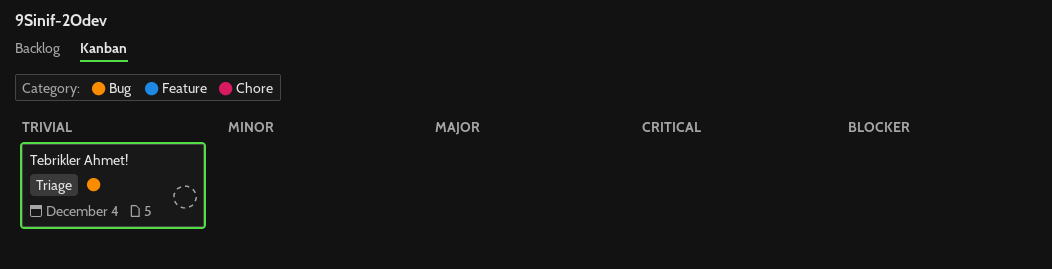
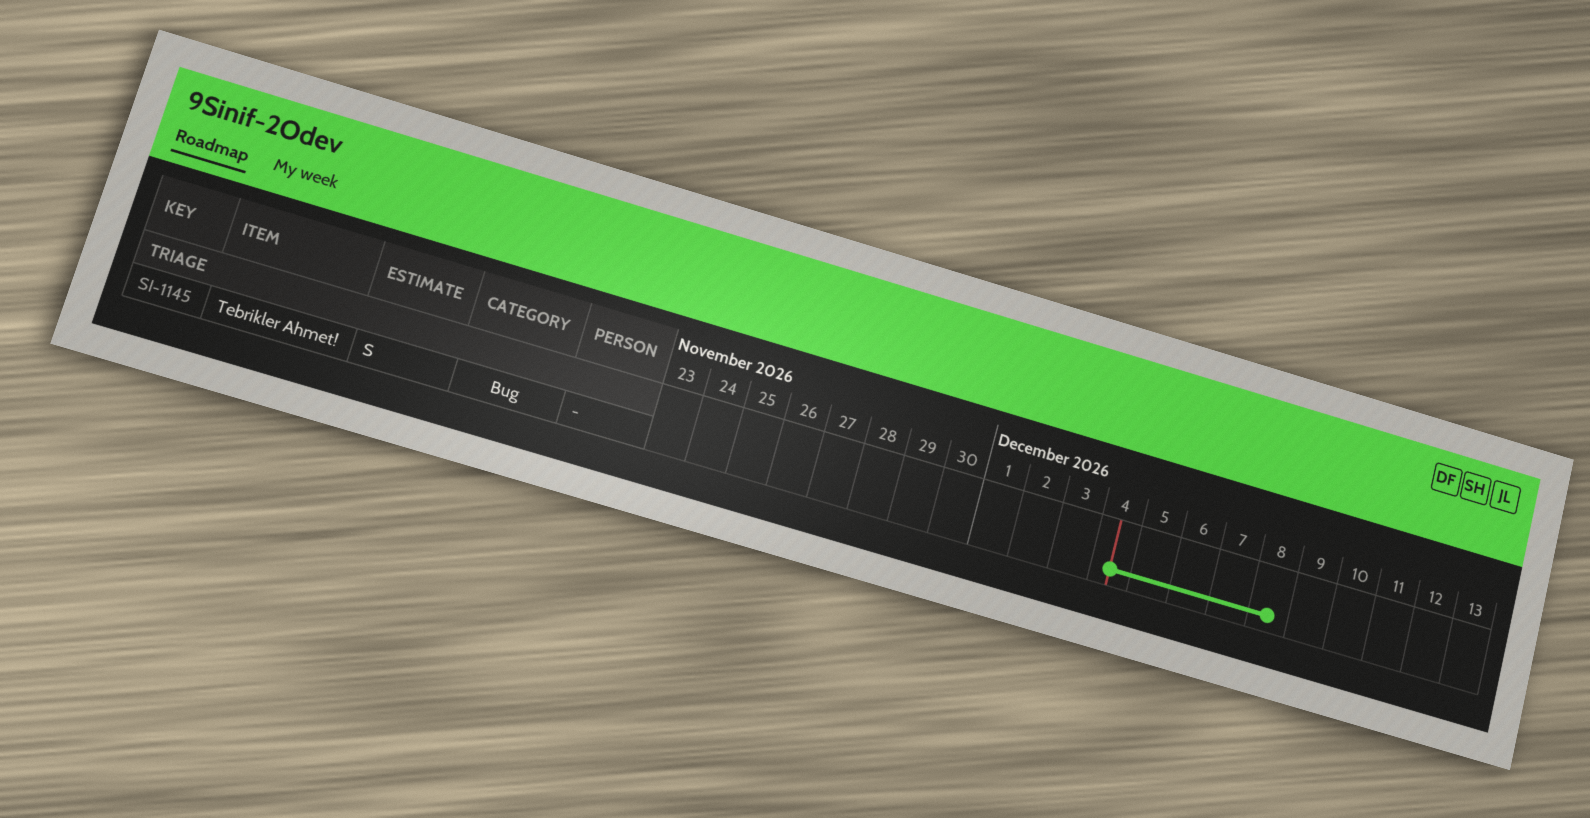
Tebrikler Ahmet!, due: Dec 4 -> Dec 8

